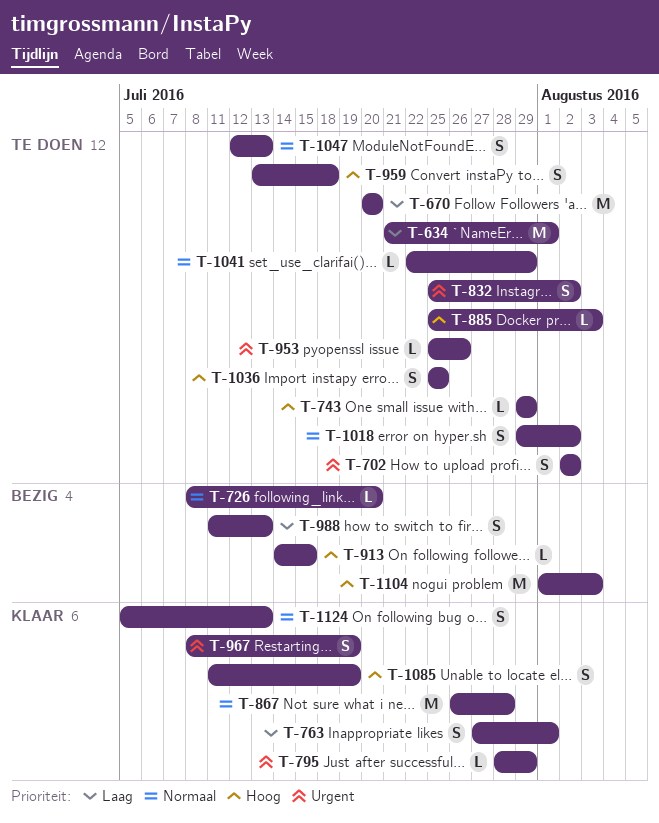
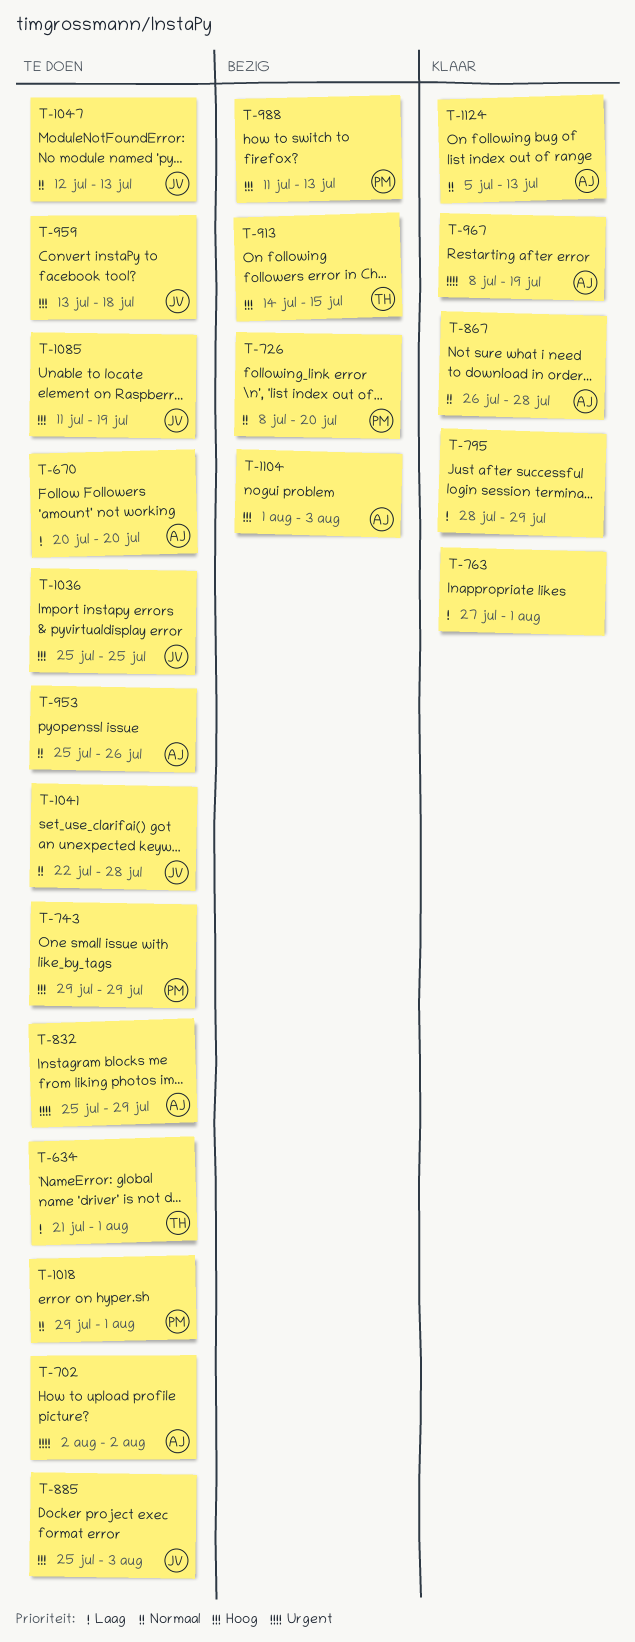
T-795, priority: Urgent -> Laag
T-832, due: Aug 2 -> Jul 29
T-953, priority: Urgent -> Normaal
T-988, priority: Laag -> Hoog
T-1018, due: Aug 2 -> Aug 1
T-1041, due: Jul 29 -> Jul 28
T-1085, status: Klaar -> Te doen

